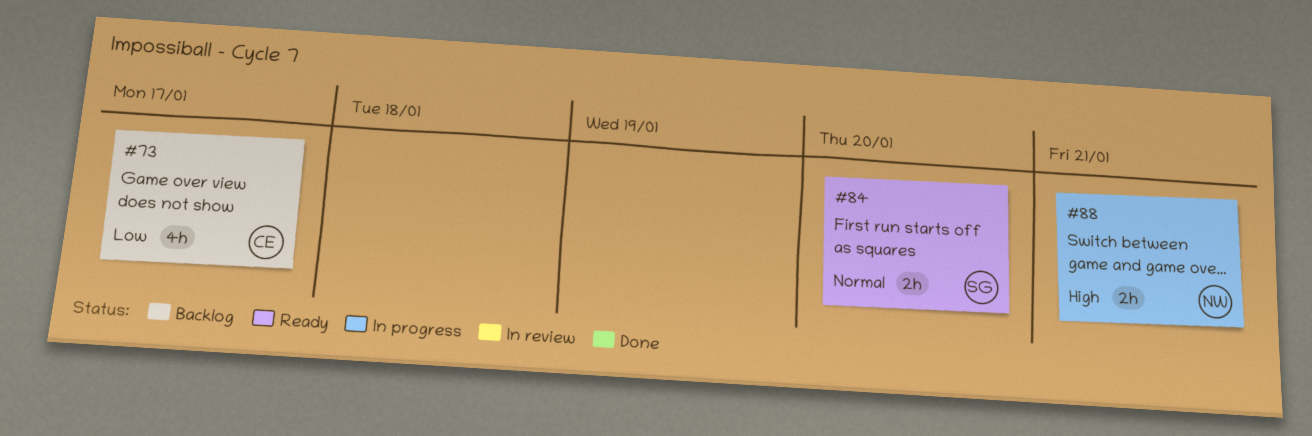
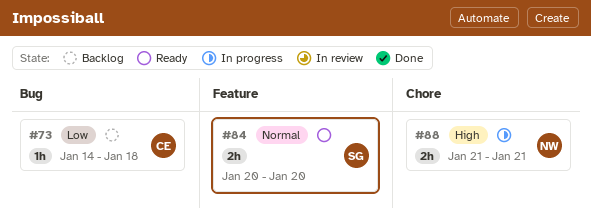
#73, estimate: 4h -> 1h
#73, due: Jan 17 -> Jan 18

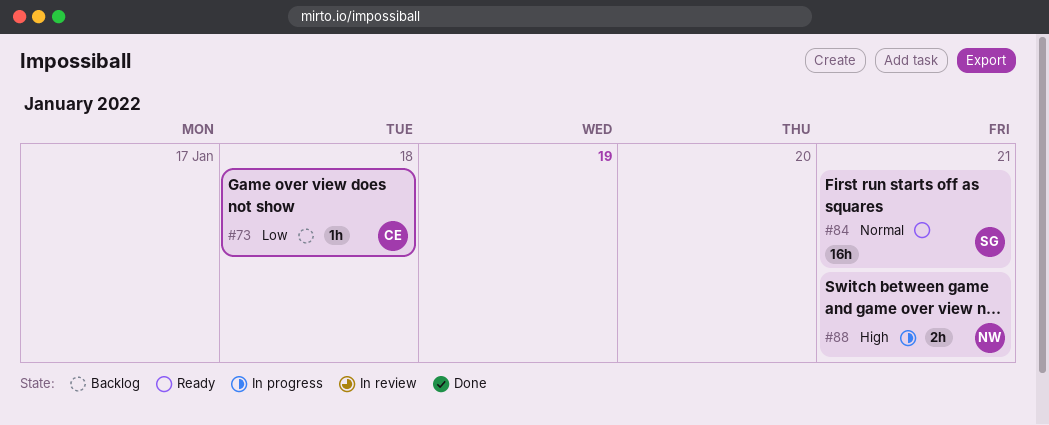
#84, estimate: 2h -> 16h
#84, due: Jan 20 -> Jan 21

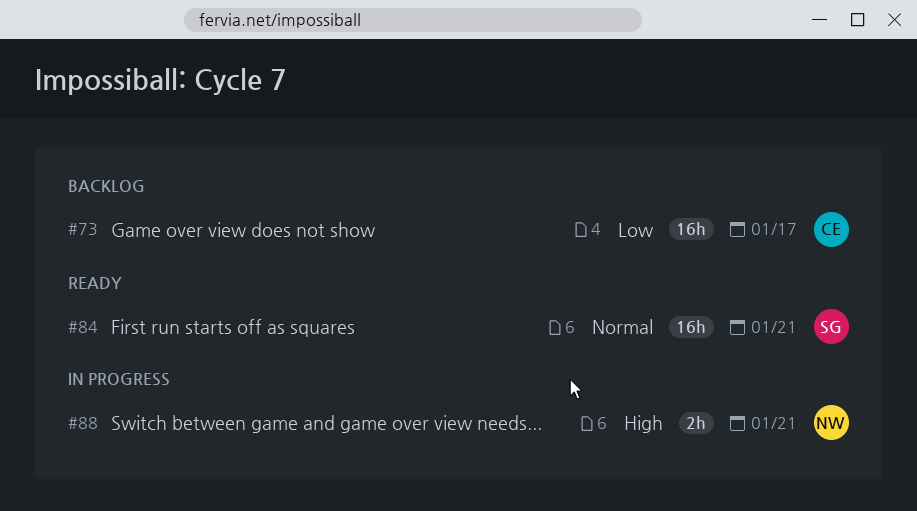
#73, estimate: 1h -> 16h
#73, due: Jan 18 -> Jan 17

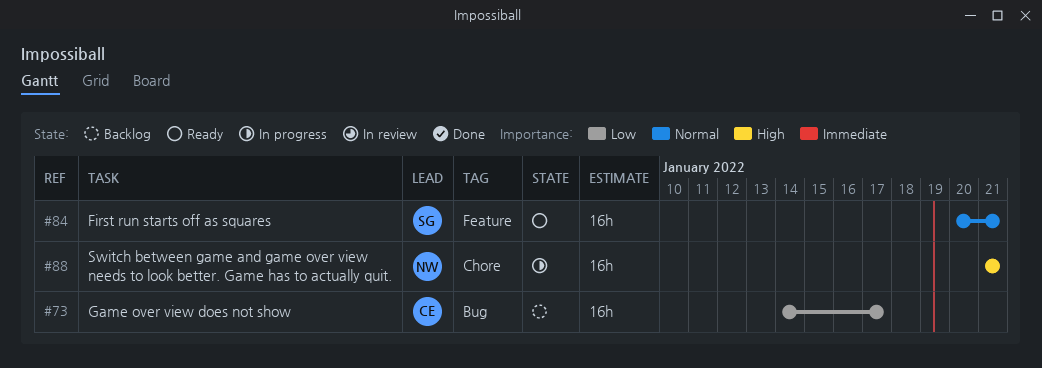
#88, estimate: 2h -> 16h

